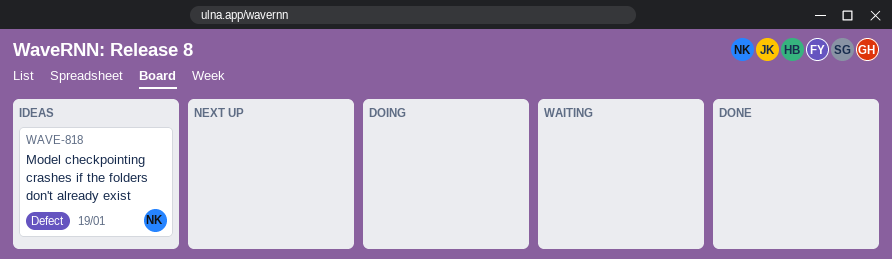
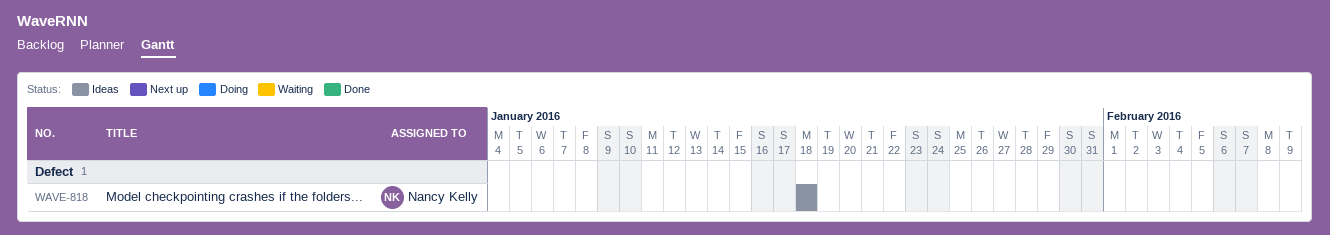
WAVE-818, due: Jan 19 -> Jan 18

